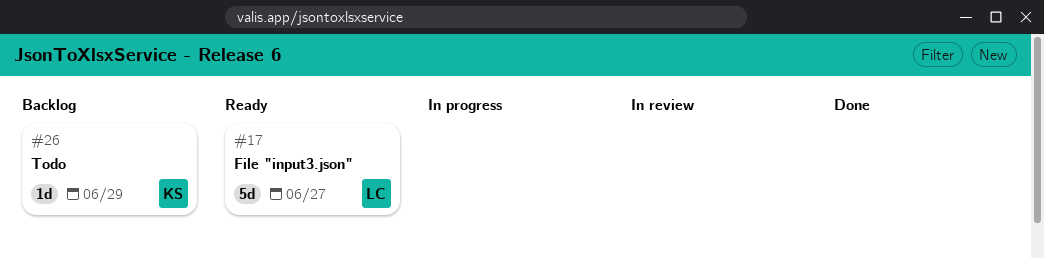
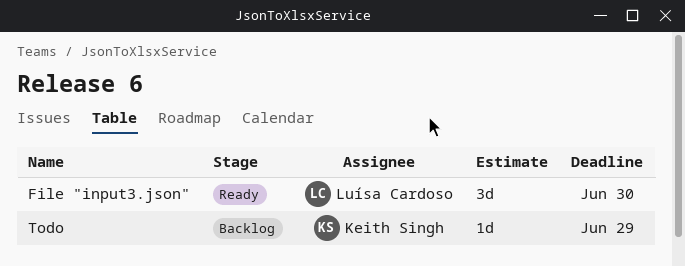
File "input3.json", estimate: 5d -> 3d
File "input3.json", due: Jun 27 -> Jun 30

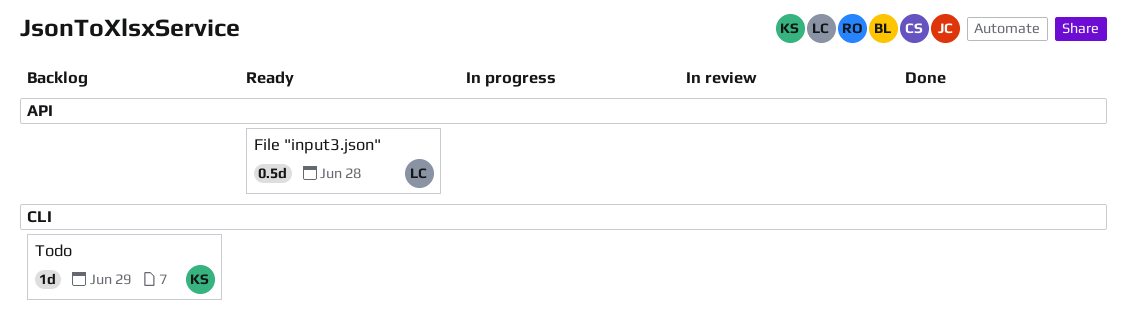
File "input3.json", estimate: 3d -> 0.5d
File "input3.json", due: Jun 30 -> Jun 28

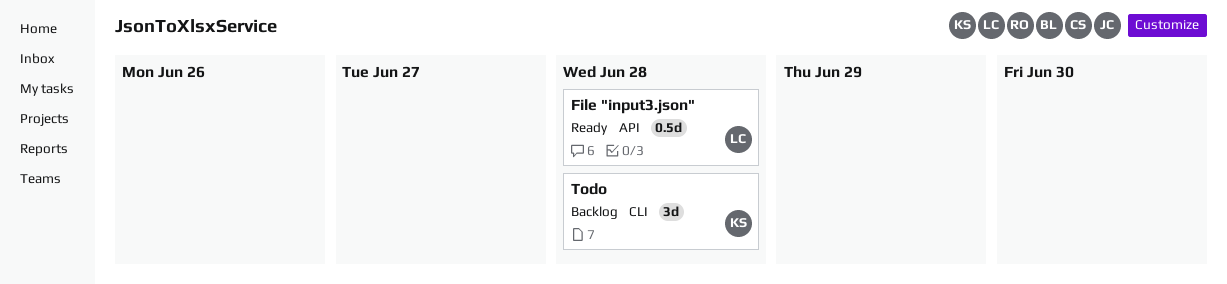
Todo, estimate: 1d -> 3d
Todo, due: Jun 29 -> Jun 28

